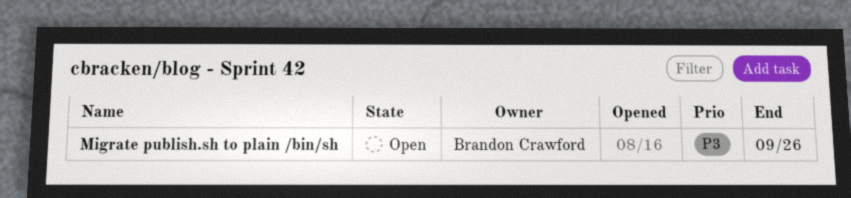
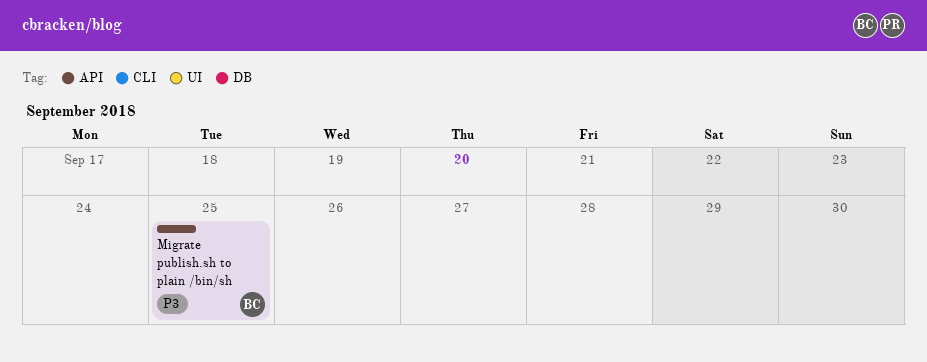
Migrate publish.sh to plain /bin/sh, due: Sep 26 -> Sep 25

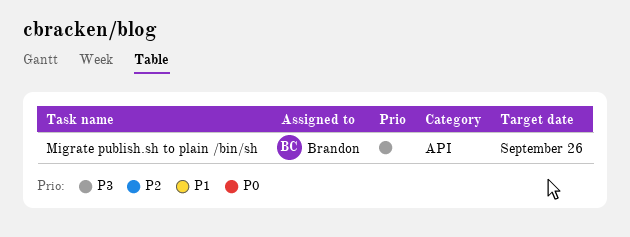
Migrate publish.sh to plain /bin/sh, due: Sep 25 -> Sep 26

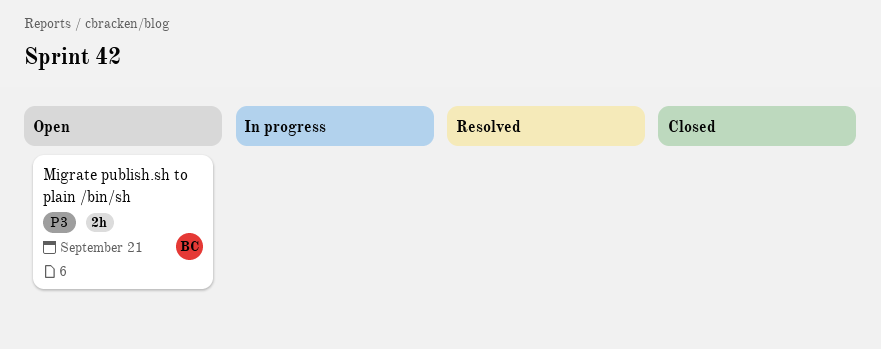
Migrate publish.sh to plain /bin/sh, due: Sep 26 -> Sep 21

